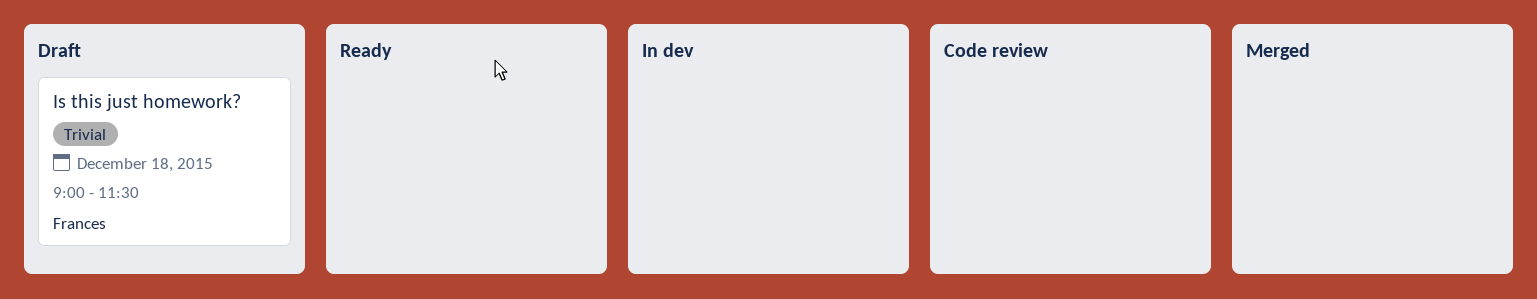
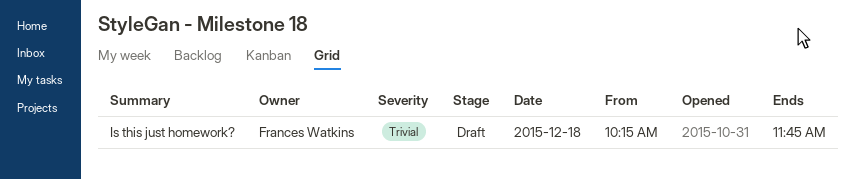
Is this just homework?, begins: 09:00 -> 10:15
Is this just homework?, ends: 11:30 -> 11:45

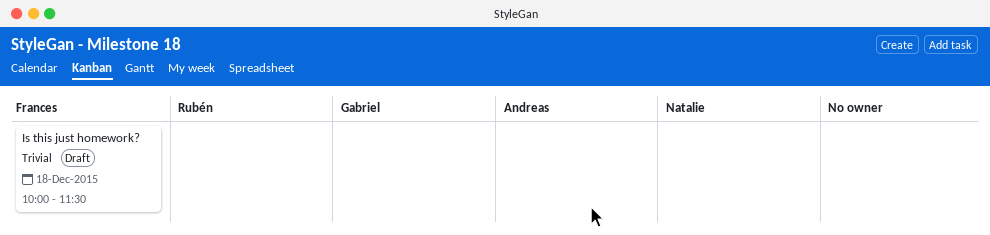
Is this just homework?, begins: 10:15 -> 10:00
Is this just homework?, ends: 11:45 -> 11:30

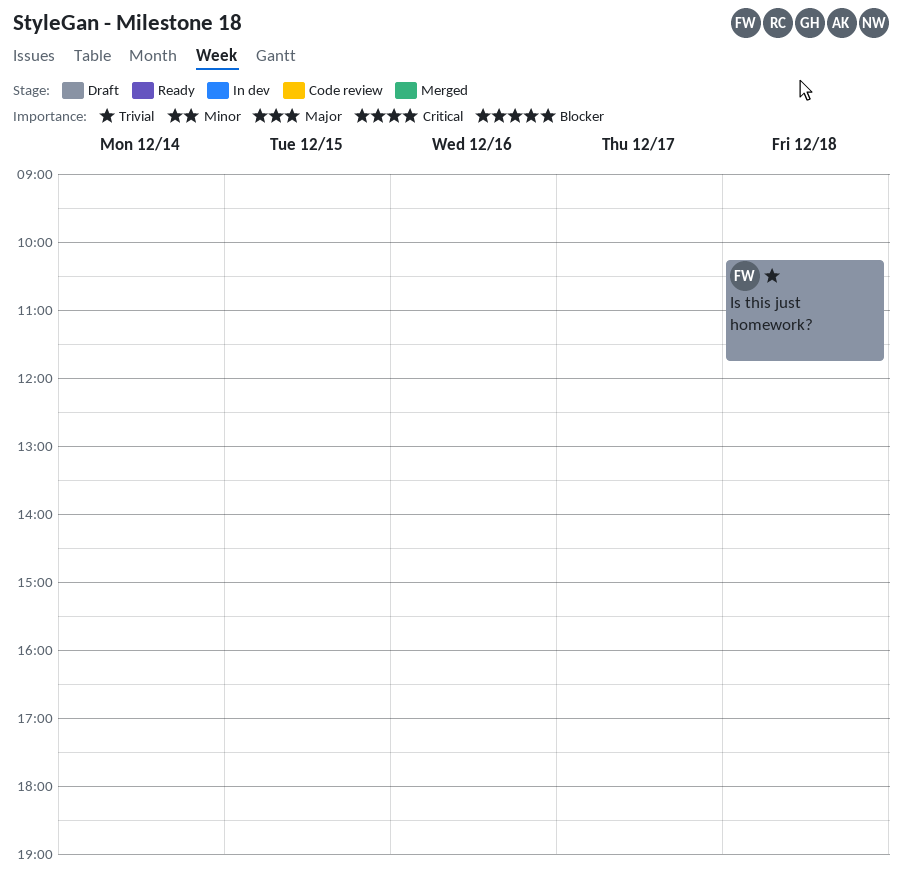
Is this just homework?, begins: 10:00 -> 10:15
Is this just homework?, ends: 11:30 -> 11:45

